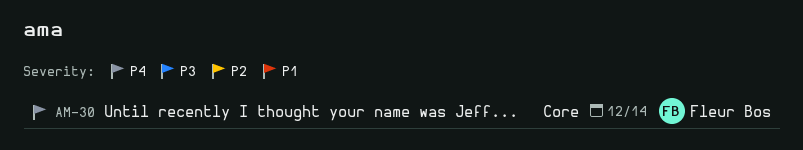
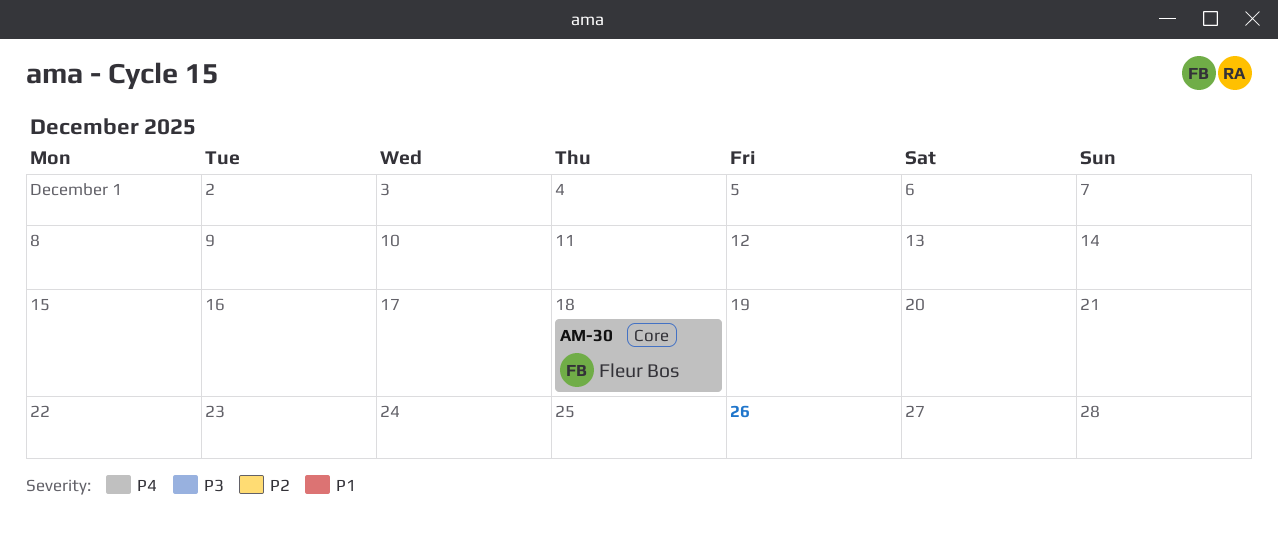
AM-30, due: Dec 14 -> Dec 18

